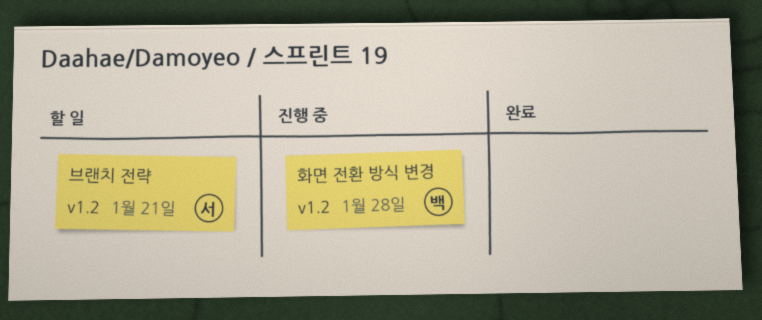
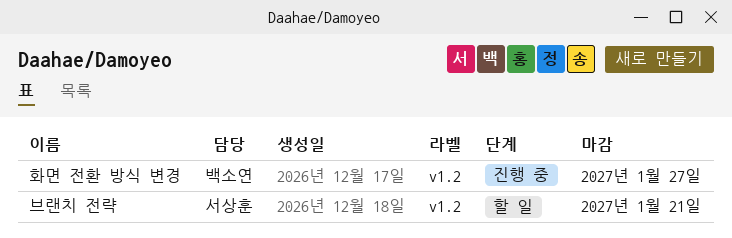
화면 전환 방식 변경, due: Jan 28 -> Jan 27

